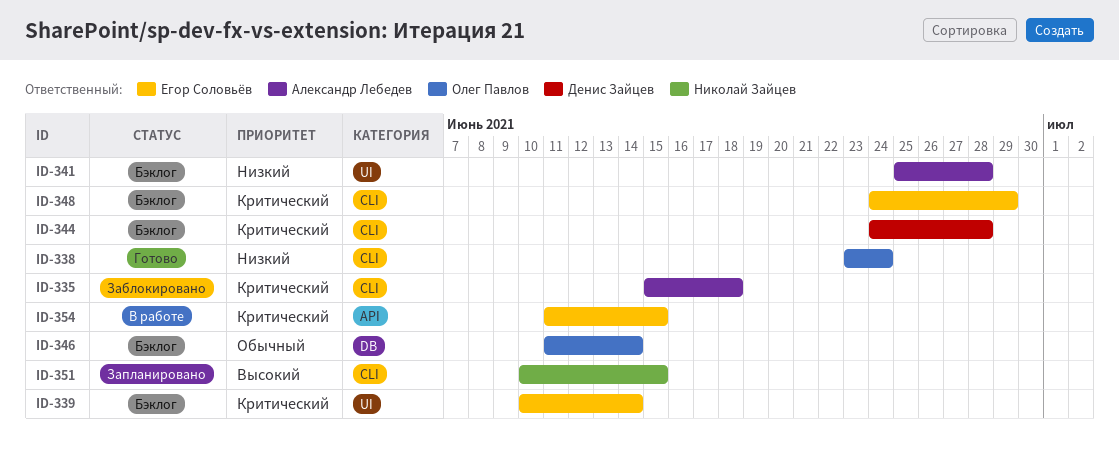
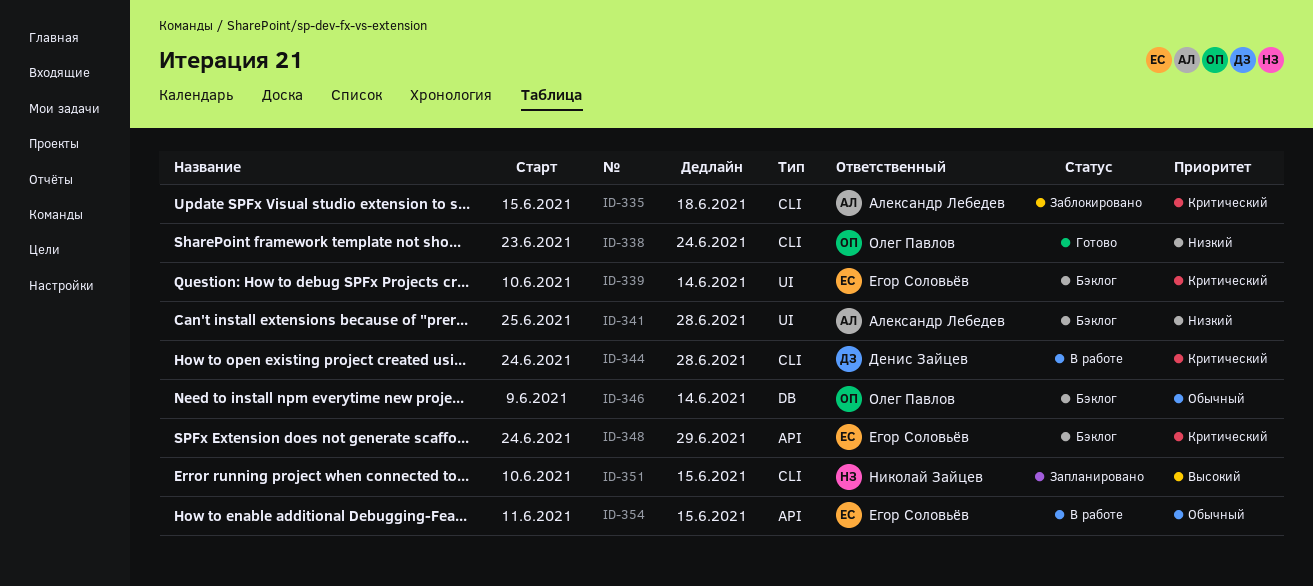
ID-344, status: Бэклог -> В работе
ID-346, start: Jun 11 -> Jun 9
ID-348, label: CLI -> API
ID-354, priority: Критический -> Обычный

